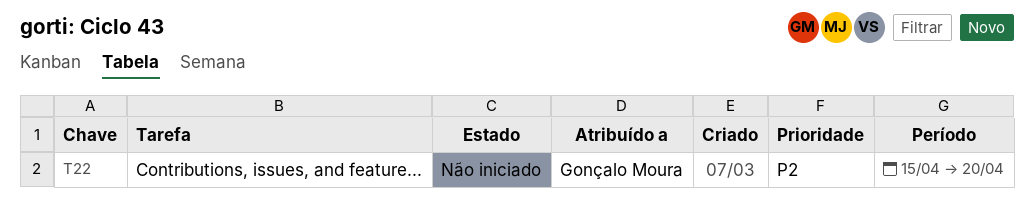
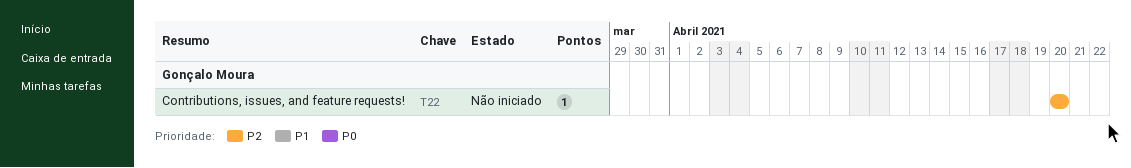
T22, start: Apr 15 -> Apr 20

